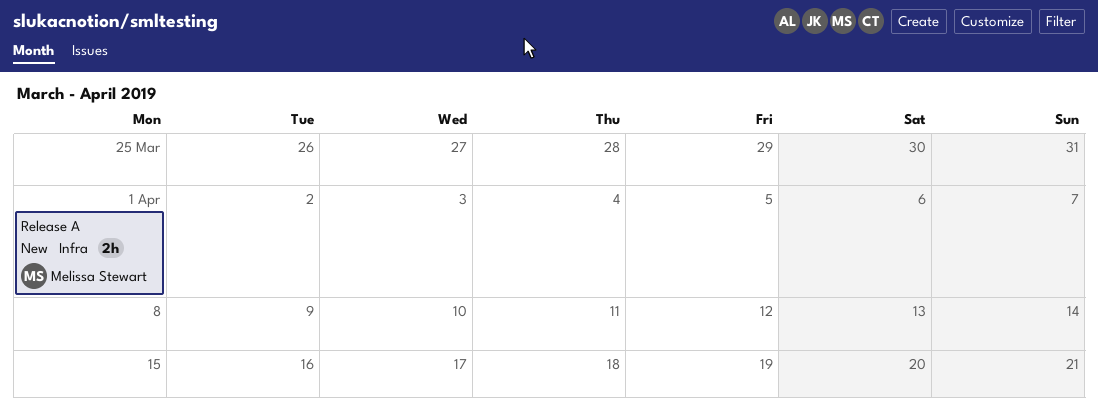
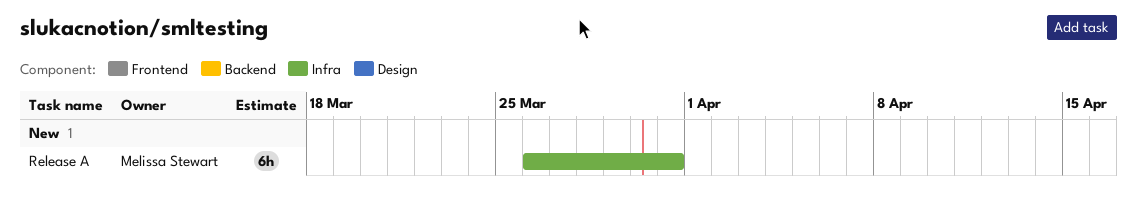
Release A, estimate: 2h -> 6h
Release A, due: Apr 1 -> Mar 31

